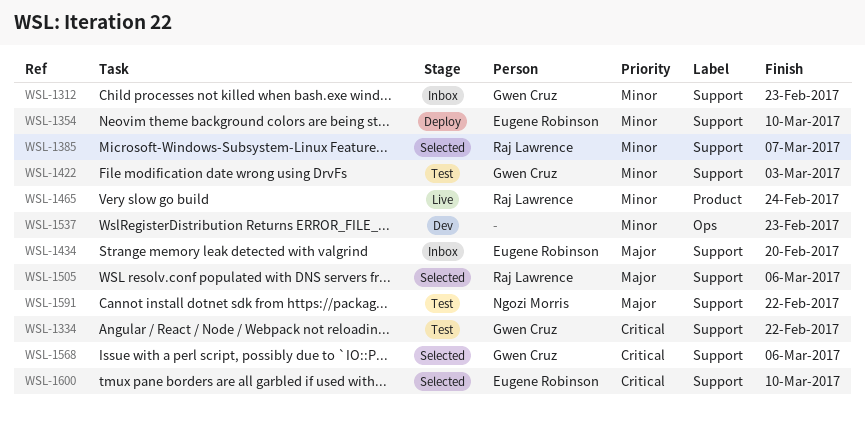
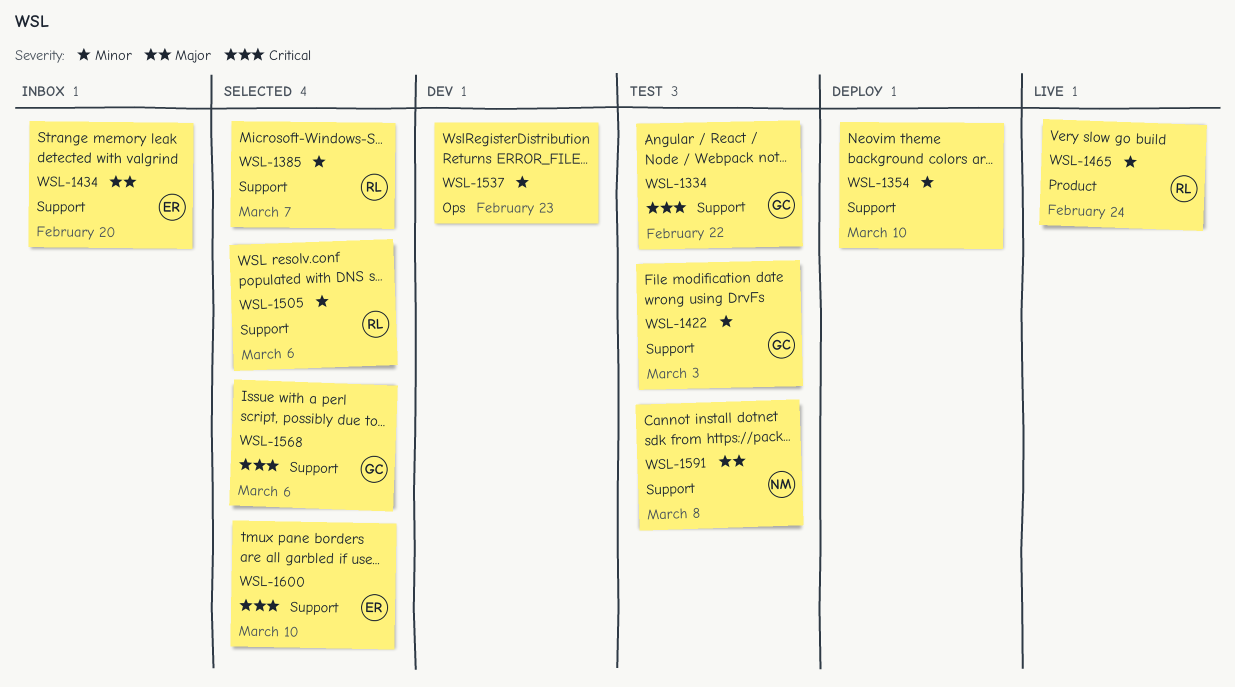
WSL-1312: present -> none
WSL-1354, owner: Eugene Robinson -> none
WSL-1505, priority: Major -> Minor
WSL-1591, due: Feb 22 -> Mar 8

